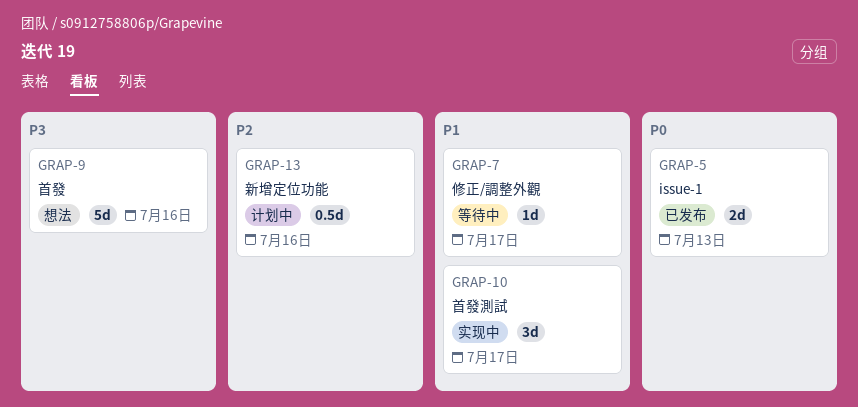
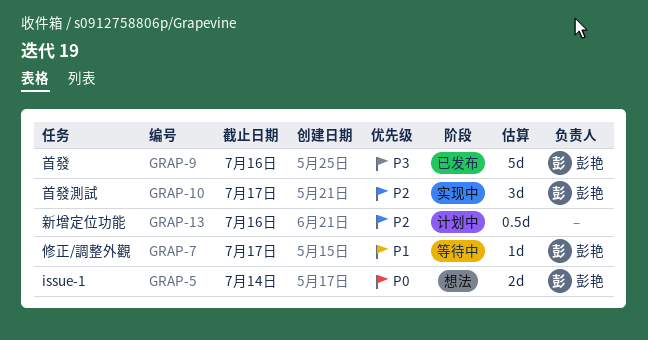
GRAP-5, status: 已发布 -> 想法
GRAP-5, due: Jul 13 -> Jul 14
GRAP-9, status: 想法 -> 已发布
GRAP-10, priority: P1 -> P2

